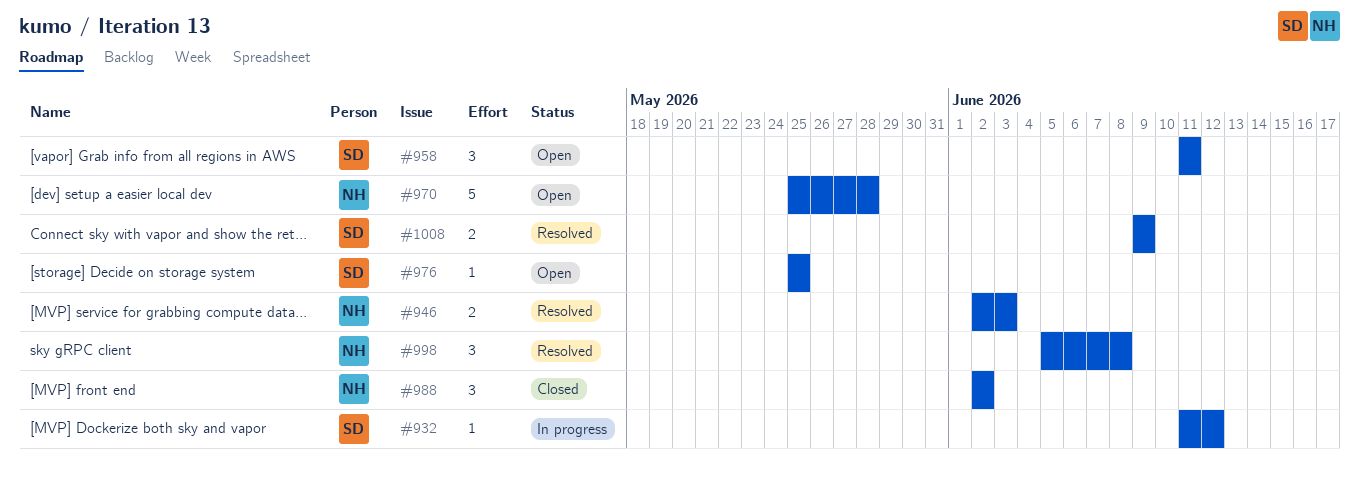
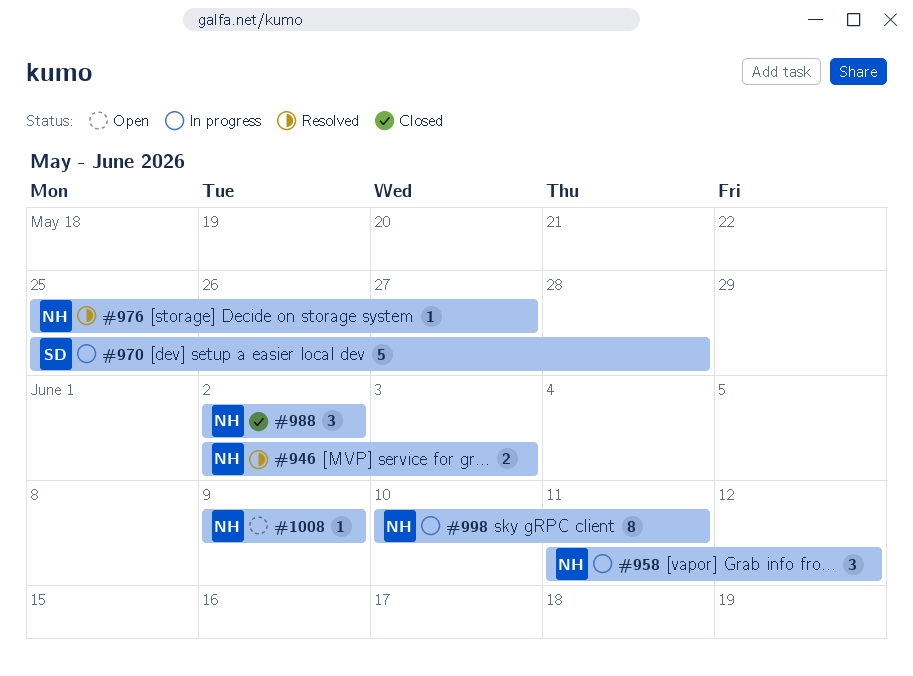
#932: present -> none
#958, status: Open -> In progress
#958, owner: SD -> NH
#958, due: Jun 11 -> Jun 12
#970, status: Open -> In progress
#970, owner: NH -> SD
#976, status: Open -> Resolved
#976, owner: SD -> NH
#976, due: May 25 -> May 27
#998, status: Resolved -> In progress
#998, estimate: 3 -> 8
#998, start: Jun 5 -> Jun 10
#998, due: Jun 8 -> Jun 11
#1008, status: Resolved -> Open
#1008, owner: SD -> NH
#1008, estimate: 2 -> 1

